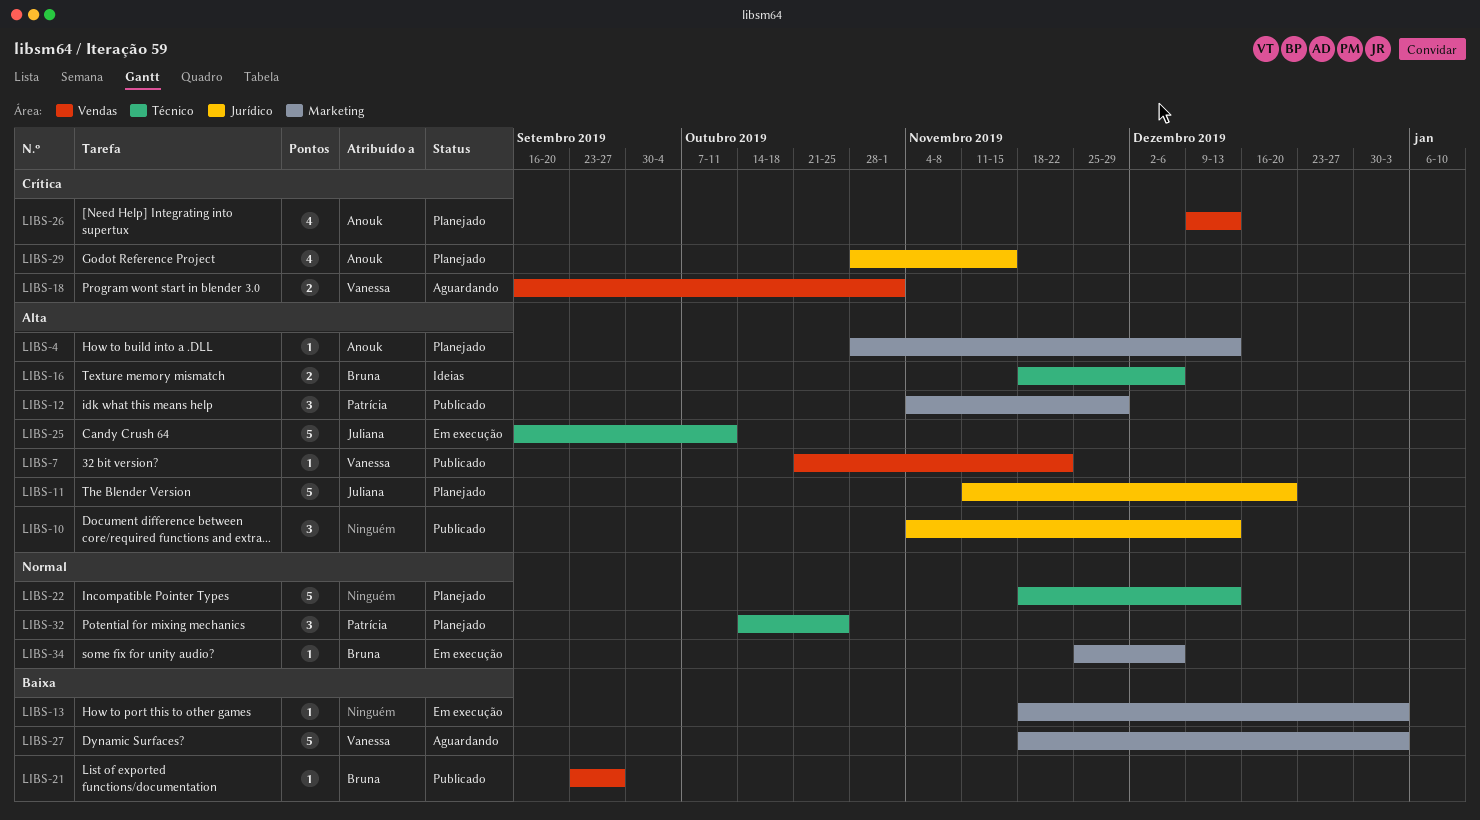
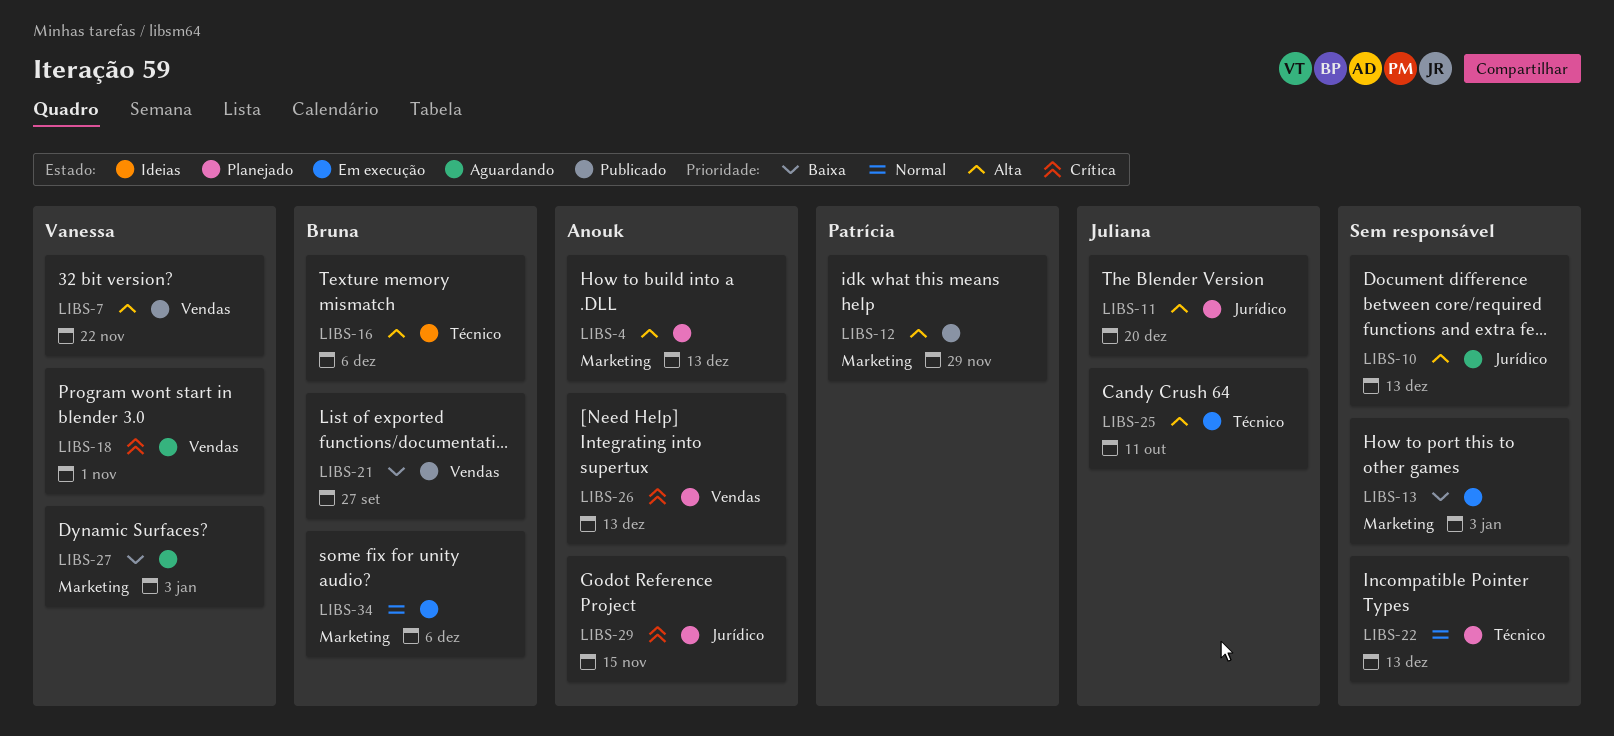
LIBS-10, status: Publicado -> Aguardando
LIBS-32: present -> none

